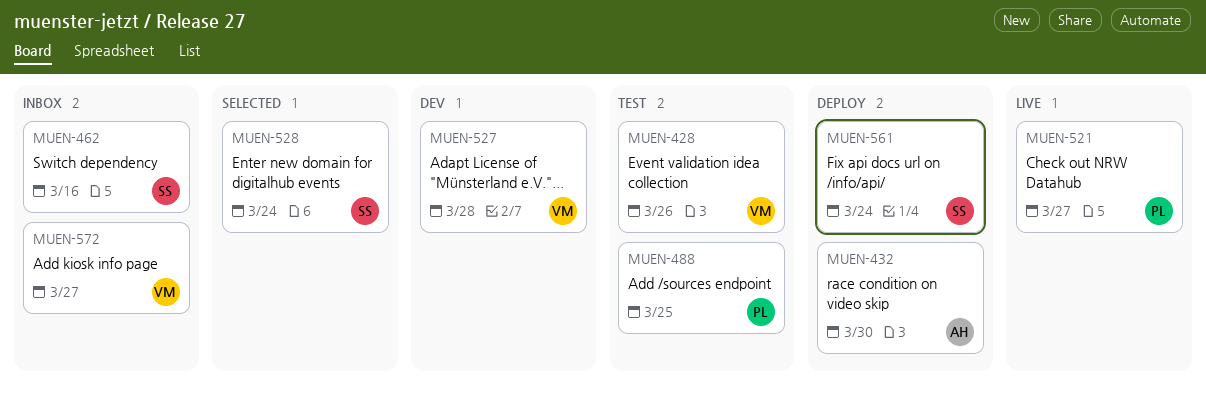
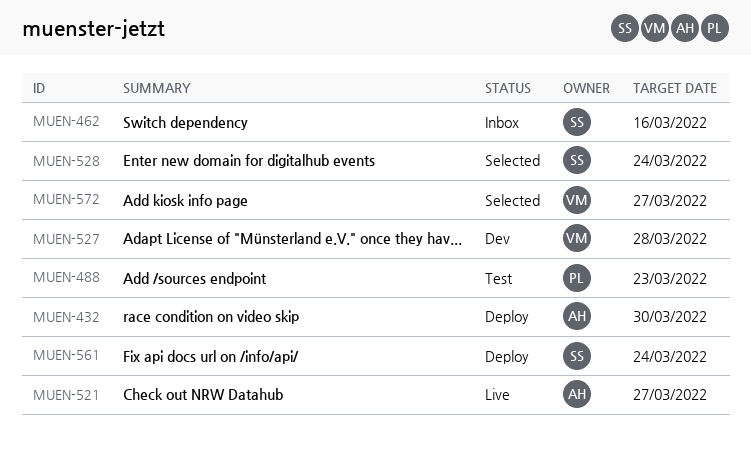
MUEN-428: present -> none
MUEN-488, due: Mar 25 -> Mar 23
MUEN-521, owner: PL -> AH
MUEN-572, status: Inbox -> Selected

